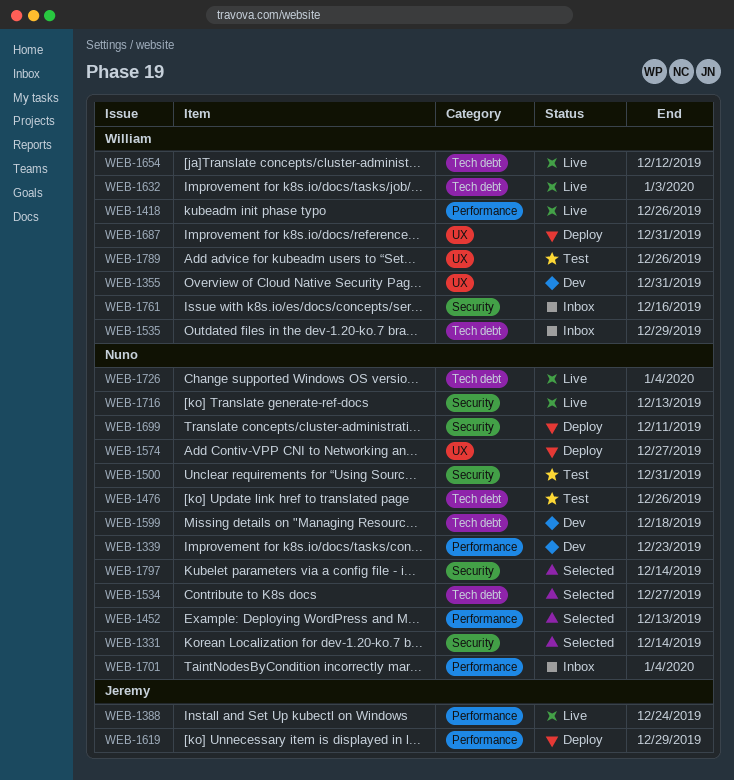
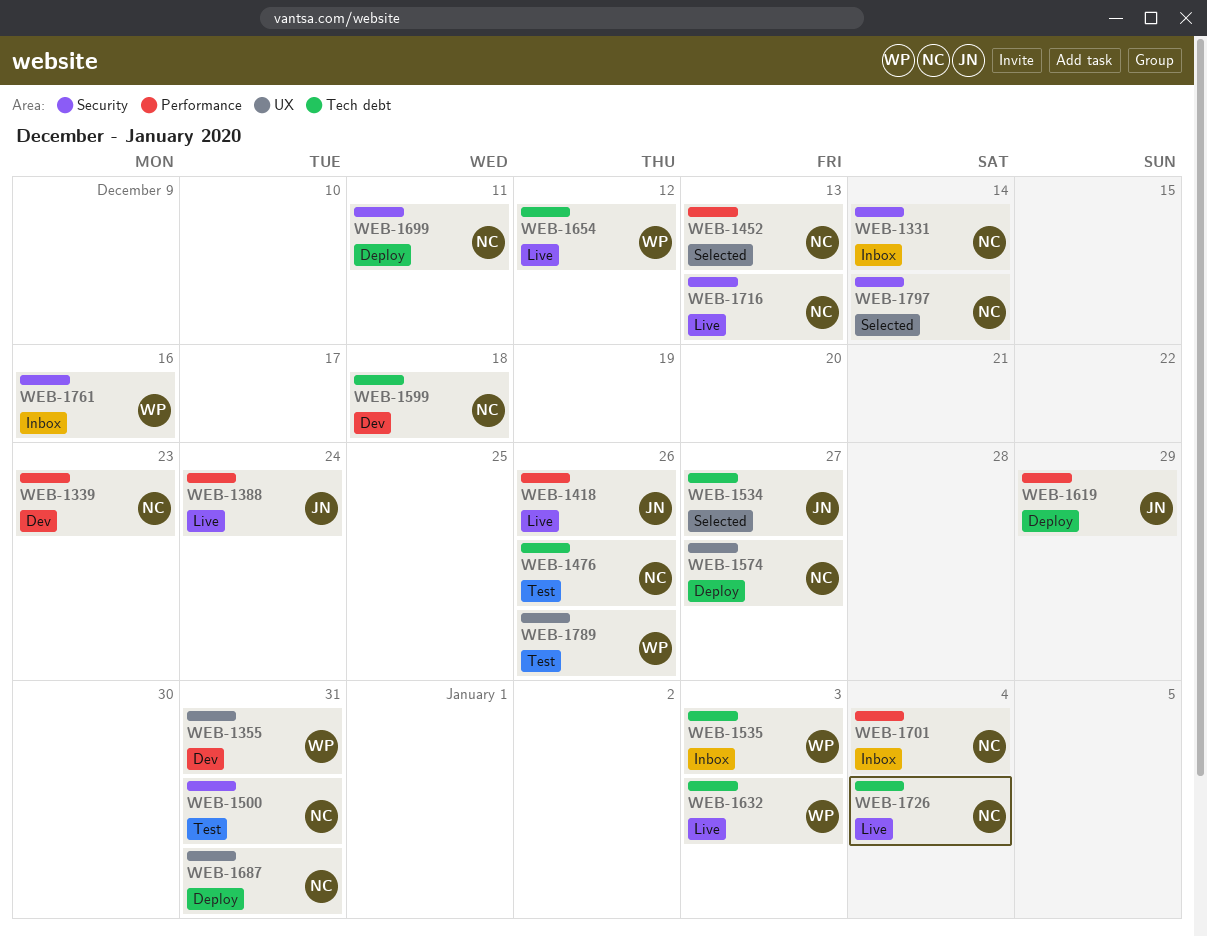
WEB-1331, status: Selected -> Inbox
WEB-1418, owner: William -> Jeremy
WEB-1534, owner: Nuno -> Jeremy
WEB-1535, due: Dec 29 -> Jan 3
WEB-1687, owner: William -> Nuno

